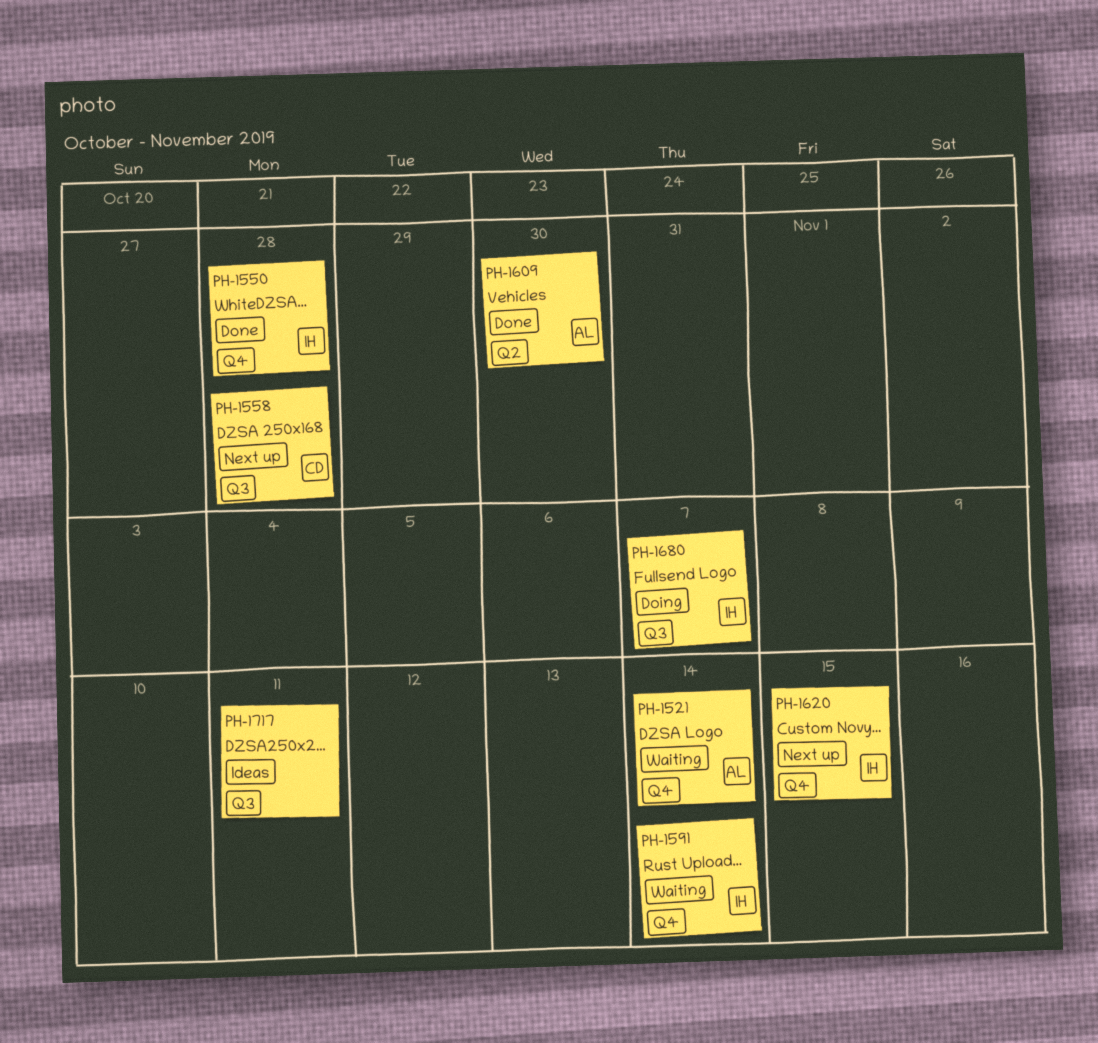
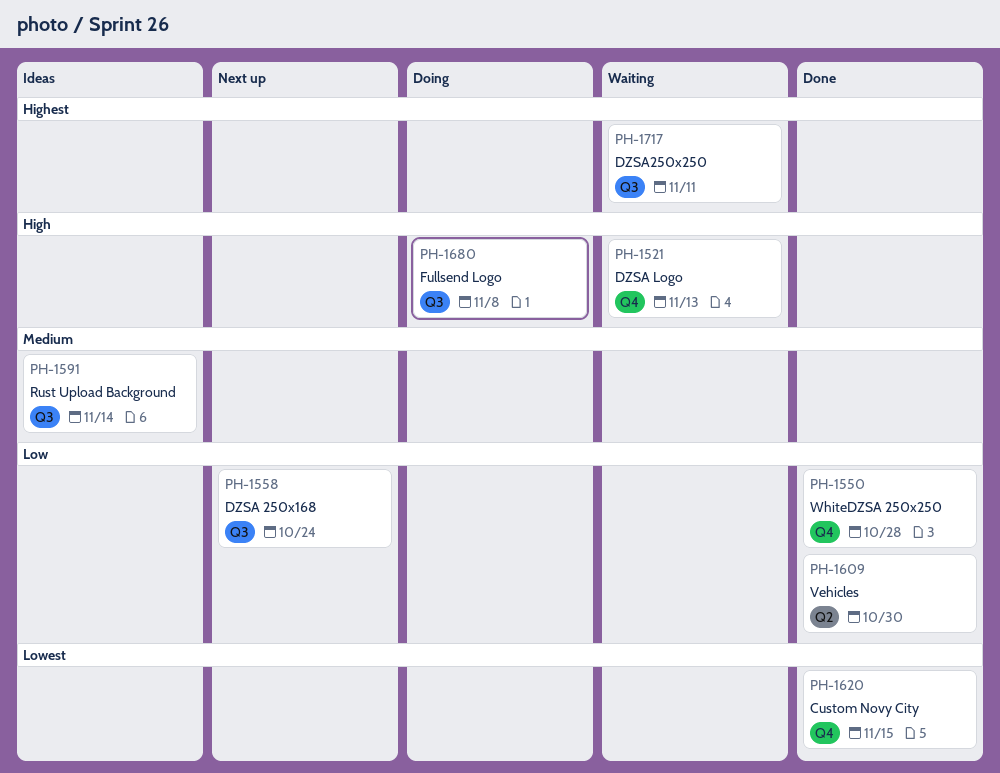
PH-1521, due: Nov 14 -> Nov 13
PH-1558, due: Oct 28 -> Oct 24
PH-1591, status: Waiting -> Ideas
PH-1591, label: Q4 -> Q3
PH-1620, status: Next up -> Done
PH-1680, due: Nov 7 -> Nov 8
PH-1717, status: Ideas -> Waiting

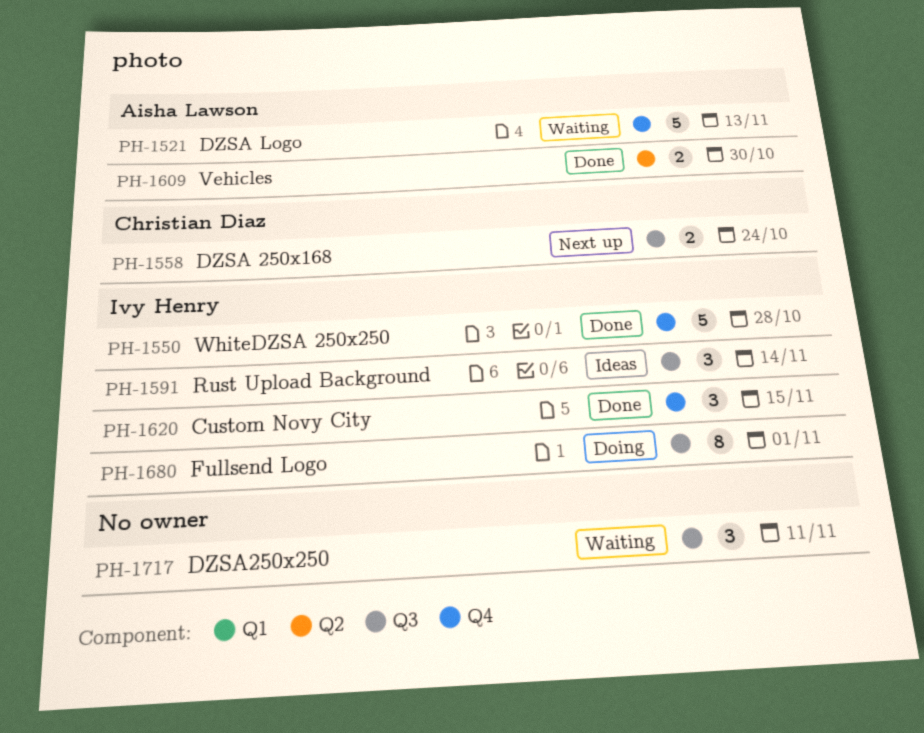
PH-1680, due: Nov 8 -> Nov 1

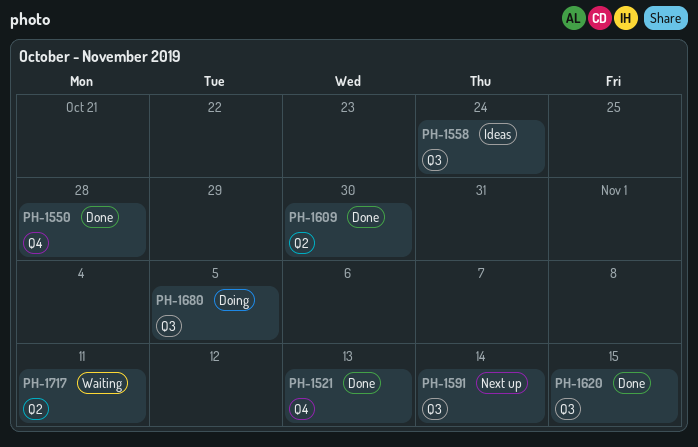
PH-1521, status: Waiting -> Done
PH-1558, status: Next up -> Ideas
PH-1591, status: Ideas -> Next up
PH-1620, label: Q4 -> Q3
PH-1680, due: Nov 1 -> Nov 5
PH-1717, label: Q3 -> Q2

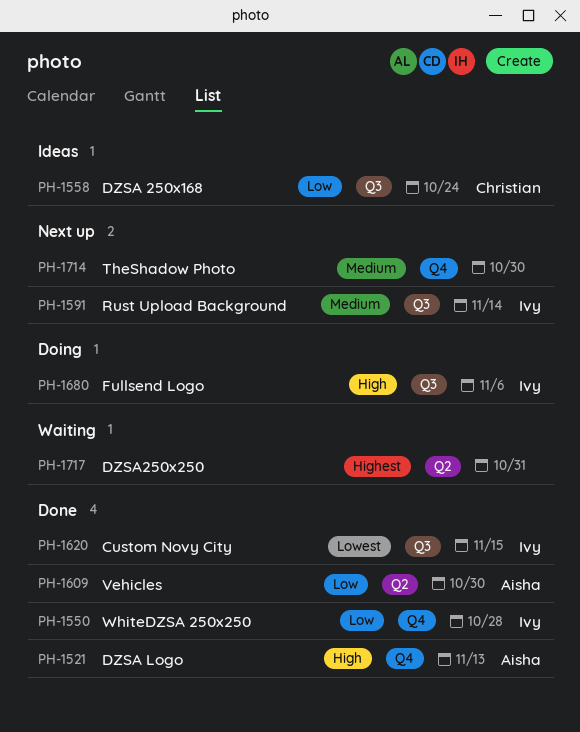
PH-1680, due: Nov 5 -> Nov 6
PH-1714: none -> present
PH-1717, due: Nov 11 -> Oct 31

